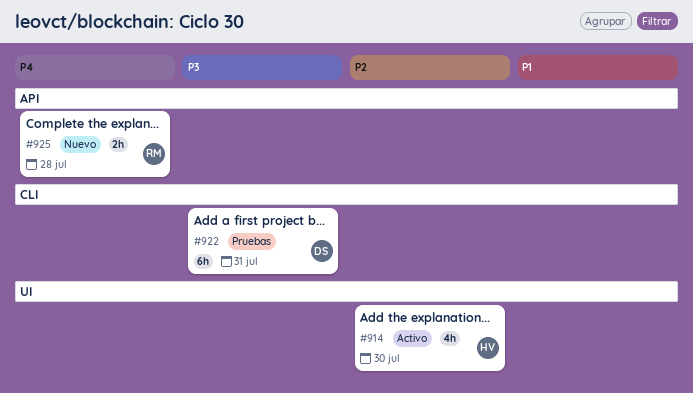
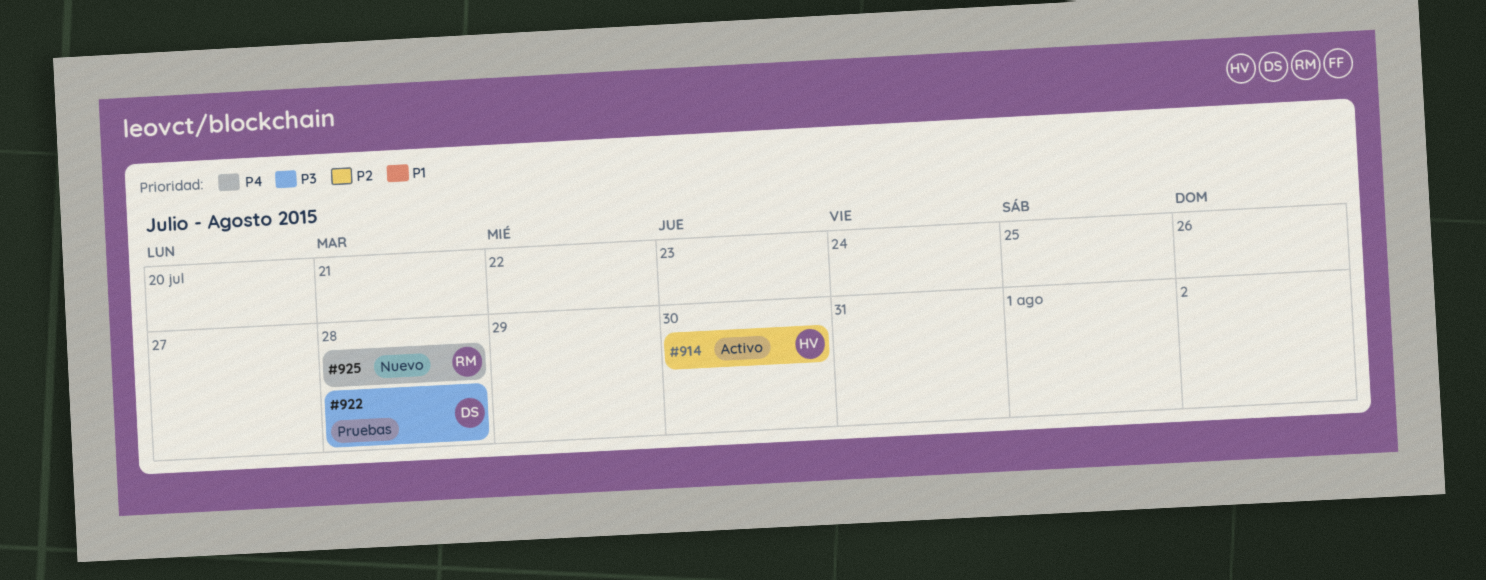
#922, due: Jul 31 -> Jul 28

